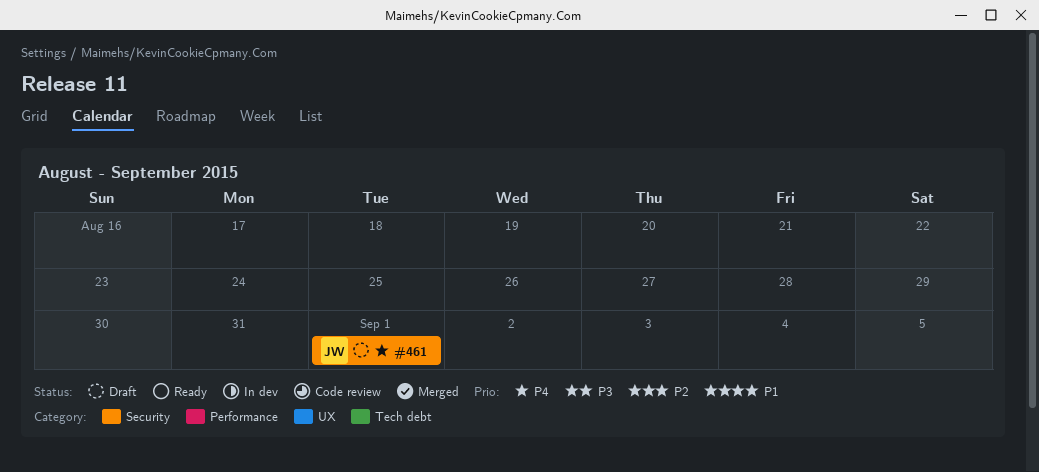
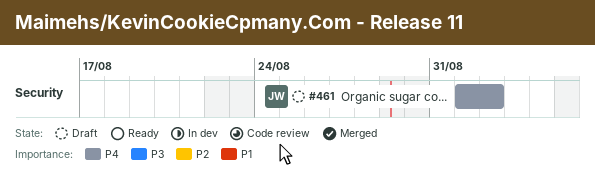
#461, due: Sep 1 -> Sep 2

